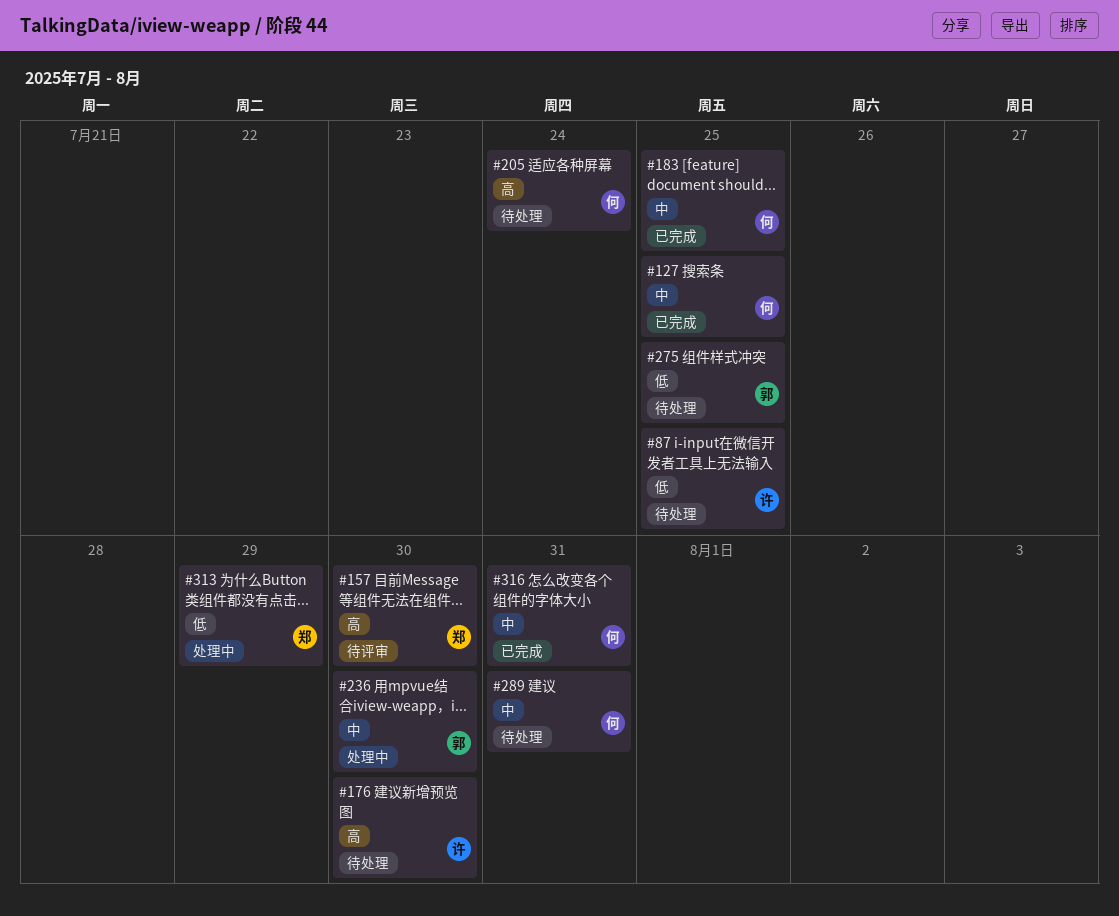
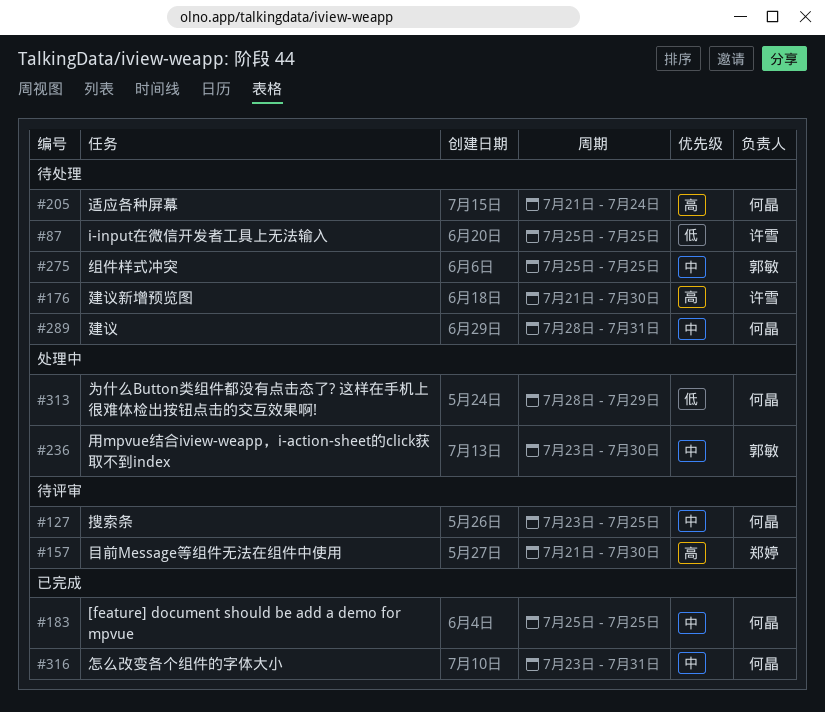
#127, status: 已完成 -> 待评审
#275, priority: 低 -> 中
#313, owner: 郑婷 -> 何晶

